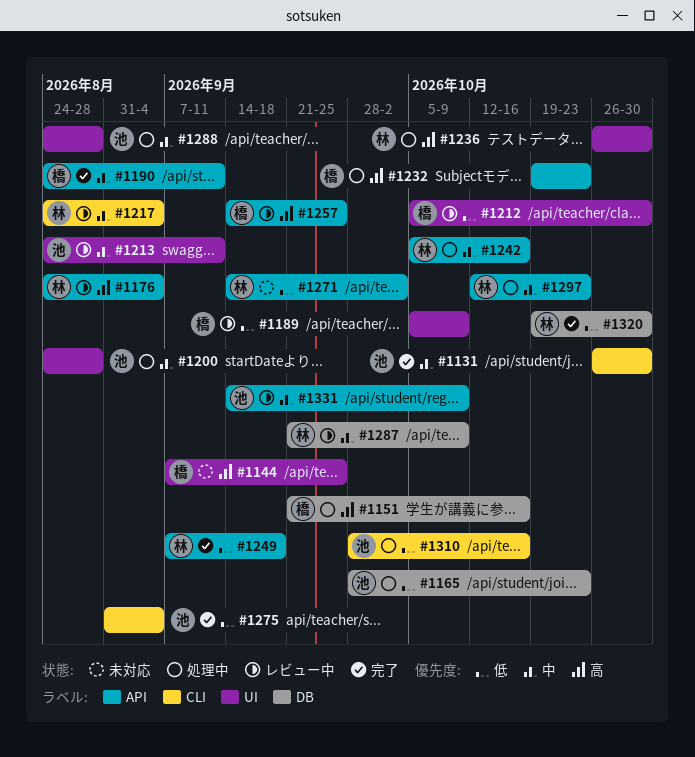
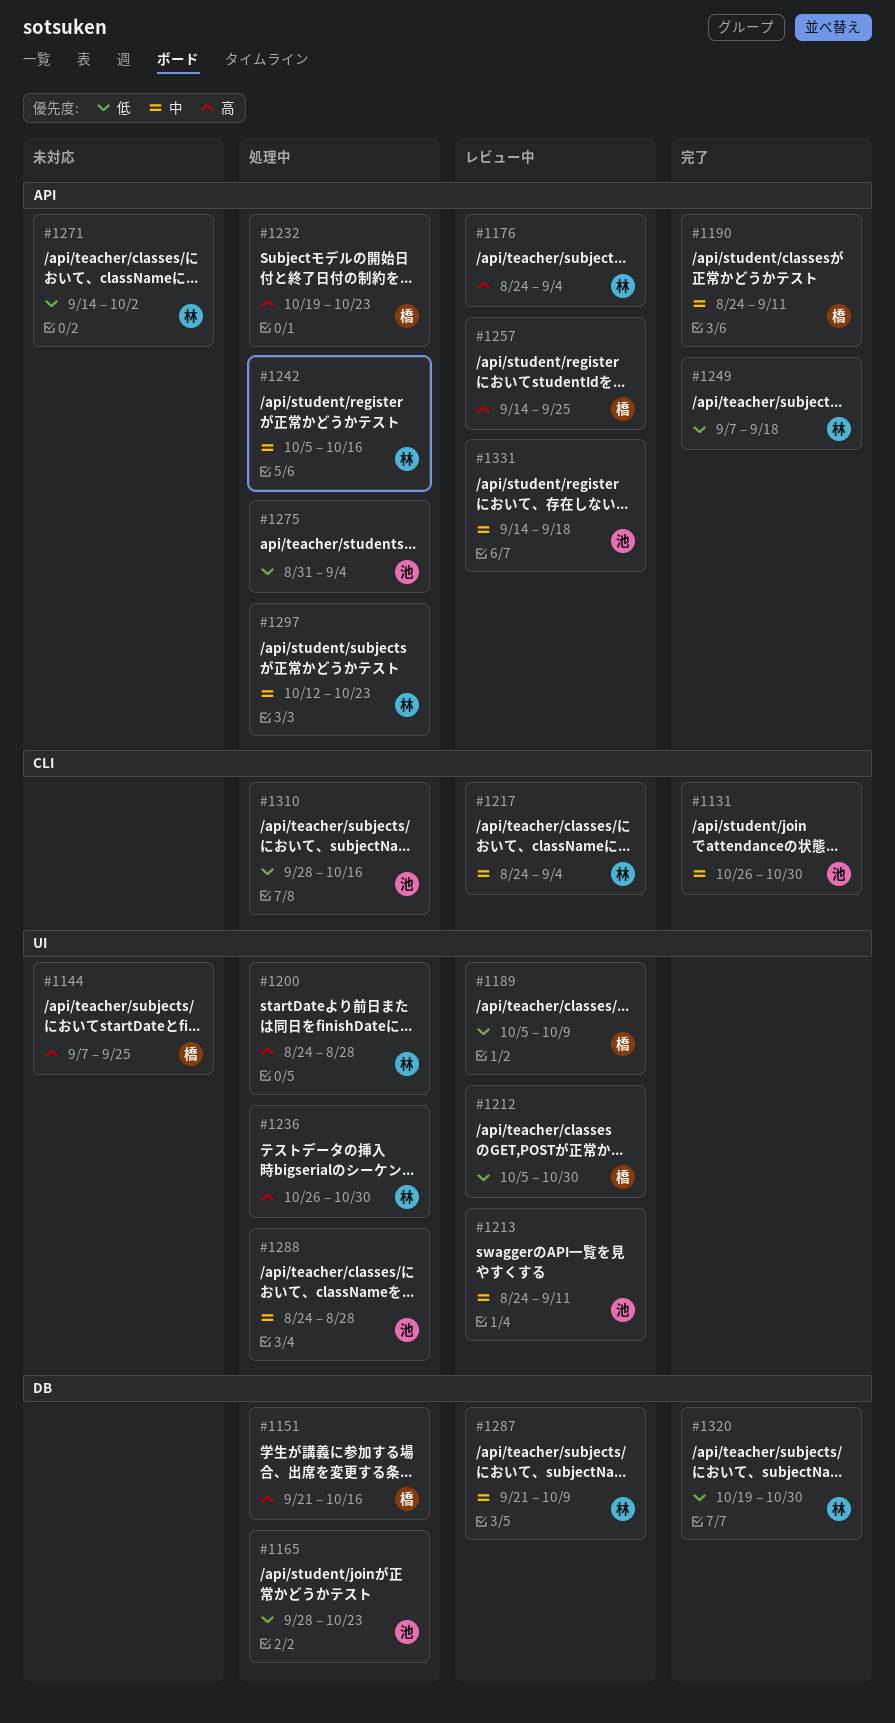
#1200, owner: 池 -> 林
#1200, priority: 中 -> 高
#1275, status: 完了 -> 処理中
#1275, label: CLI -> API
#1331, due: Oct 9 -> Sep 18

